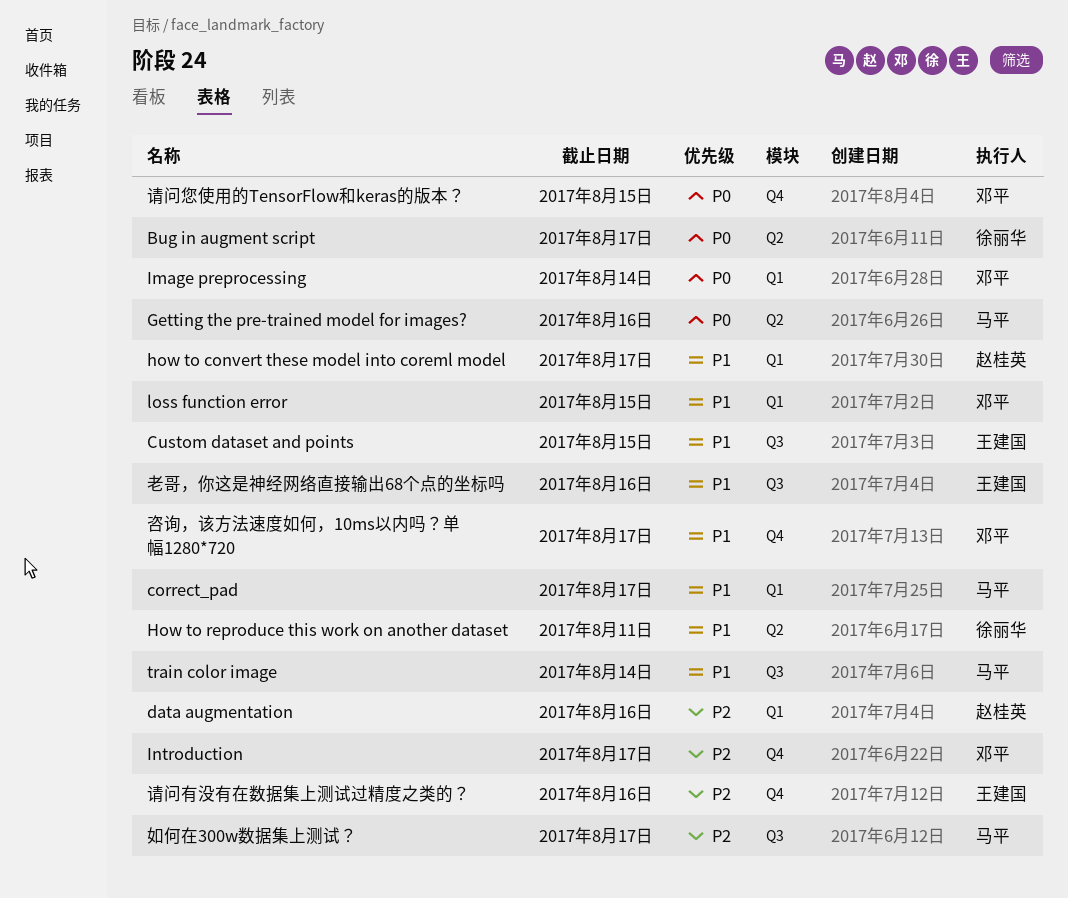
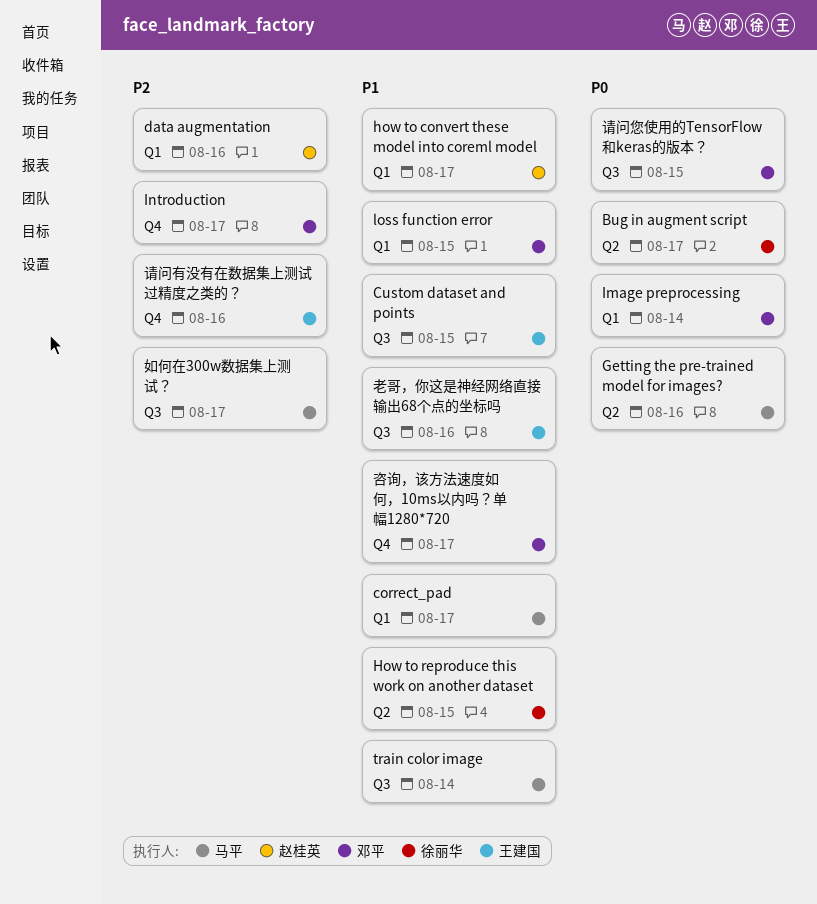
How to reproduce this work on another dataset, due: Aug 11 -> Aug 15
请问您使用的TensorFlow和keras的版本？, label: Q4 -> Q3

